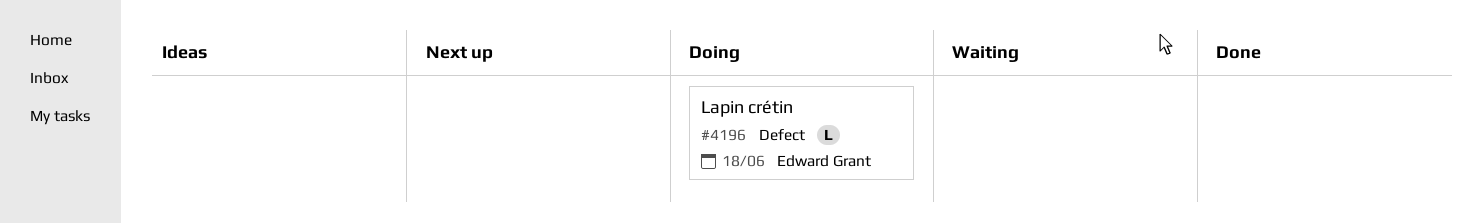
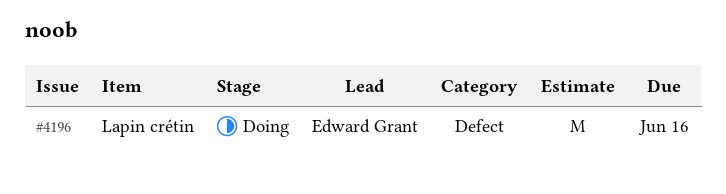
#4196, estimate: L -> M
#4196, due: Jun 18 -> Jun 16

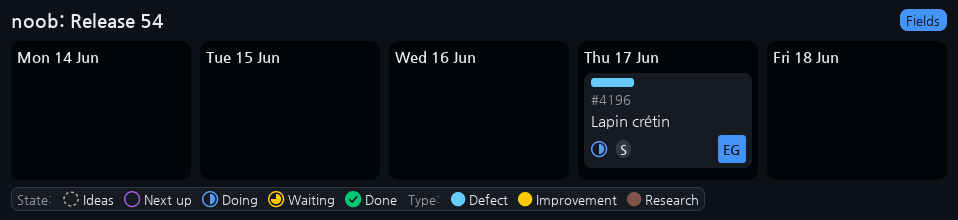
#4196, estimate: M -> S
#4196, due: Jun 16 -> Jun 17

